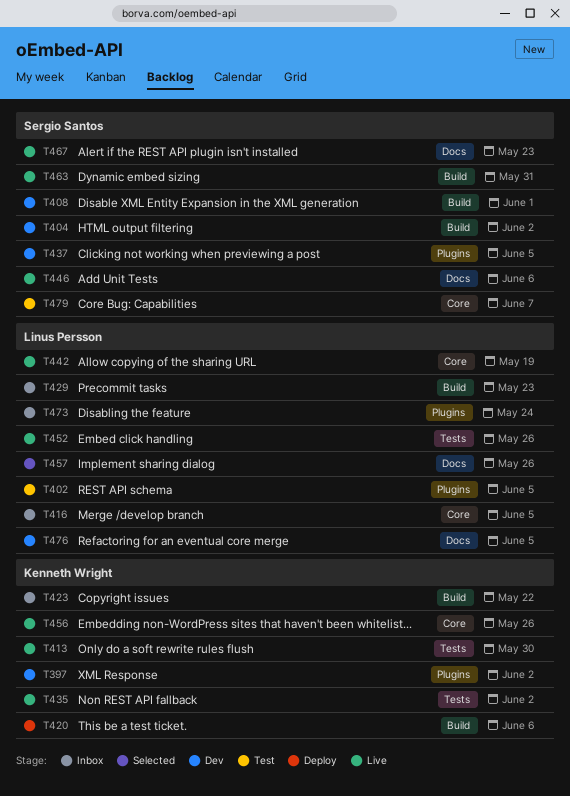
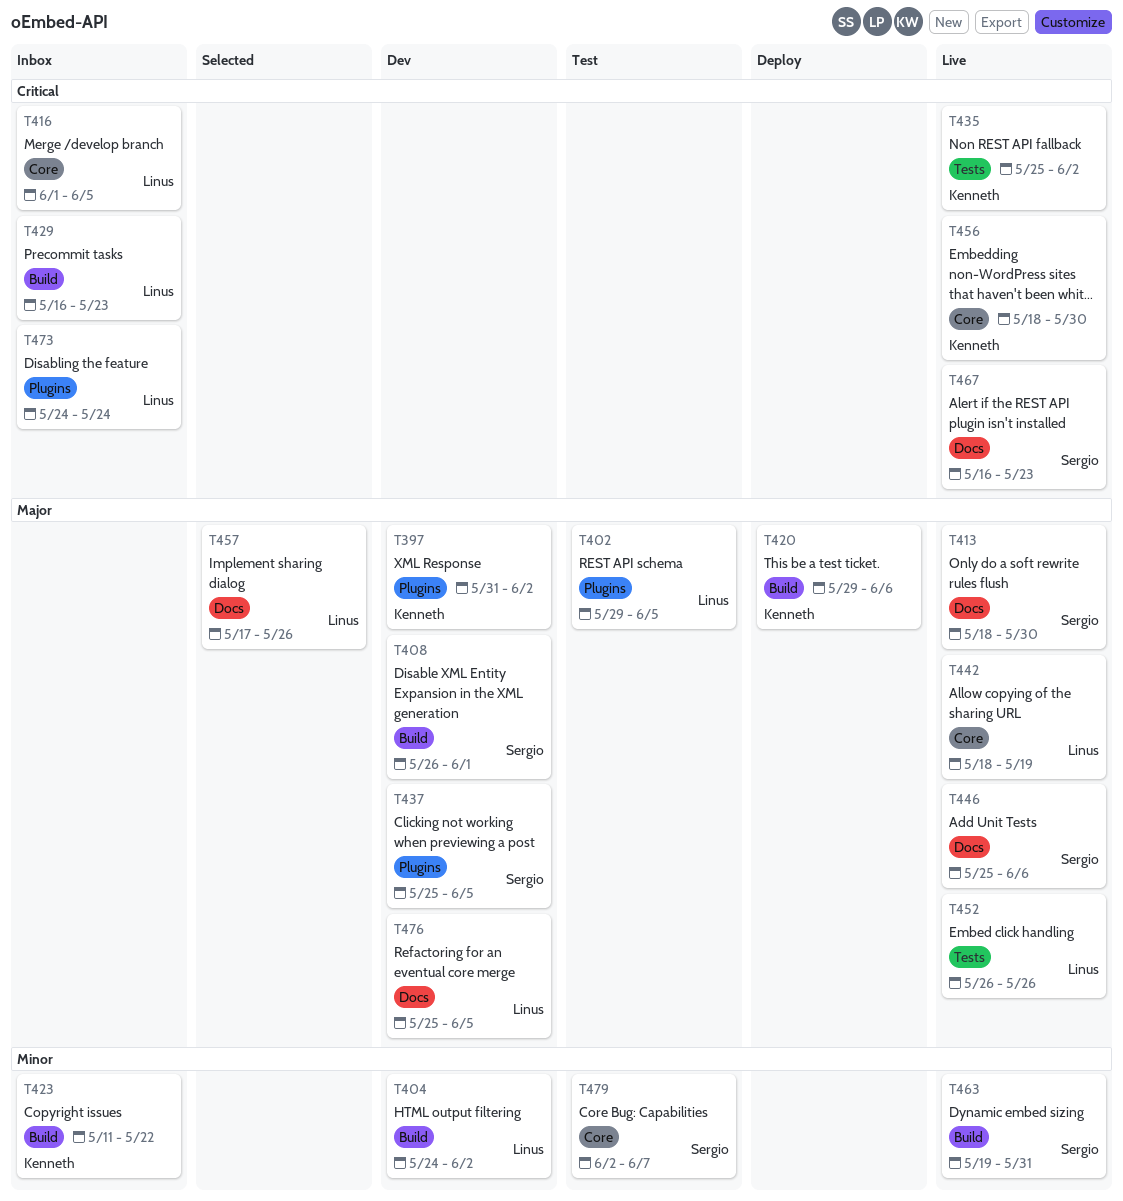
T404, owner: Sergio Santos -> Linus Persson
T413, owner: Kenneth Wright -> Sergio Santos
T413, label: Tests -> Docs
T456, due: May 26 -> May 30

